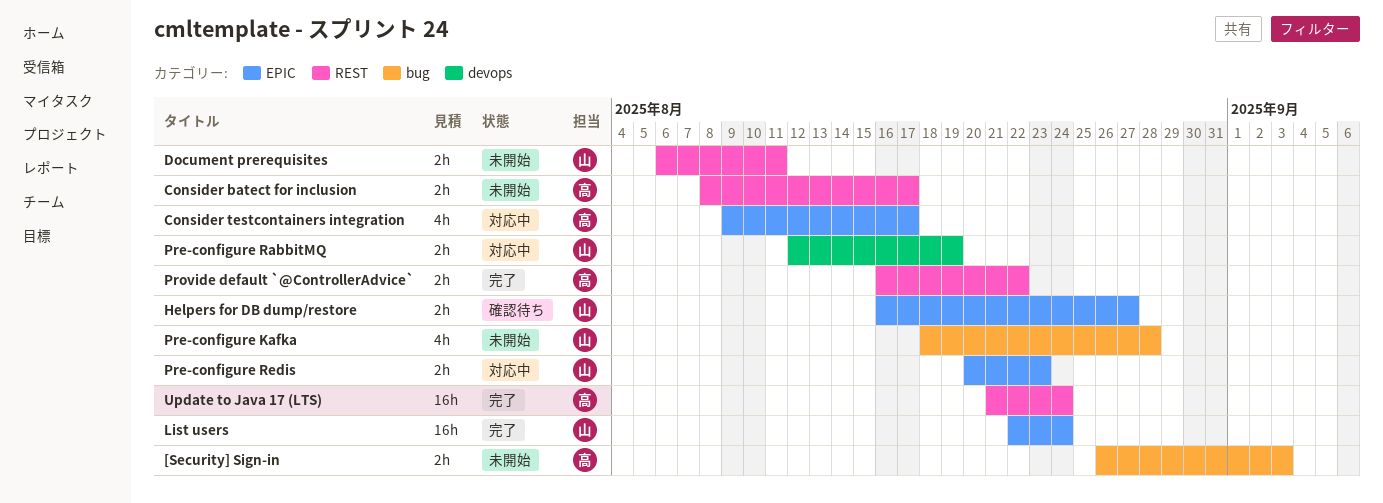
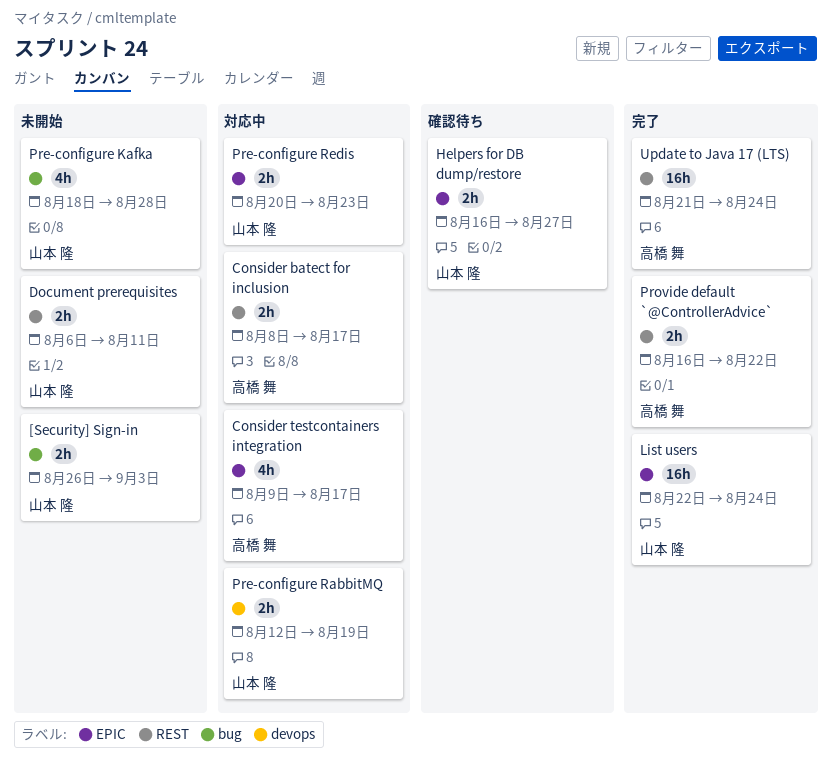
[Security] Sign-in, owner: 高橋 舞 -> 山本 隆
Consider batect for inclusion, status: 未開始 -> 対応中

